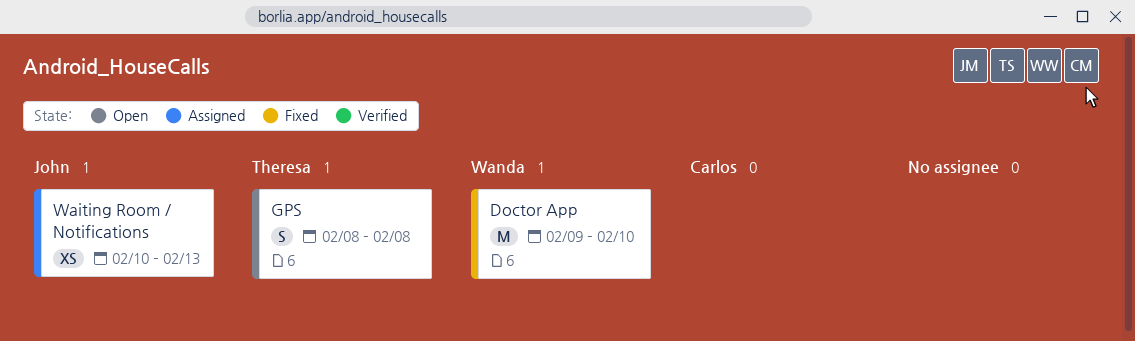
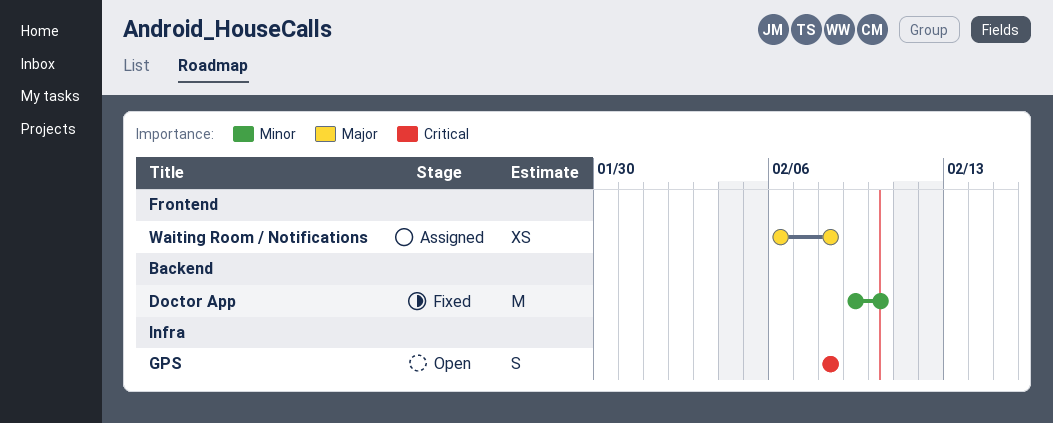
Waiting Room / Notifications, start: Feb 10 -> Feb 6
Waiting Room / Notifications, due: Feb 13 -> Feb 8

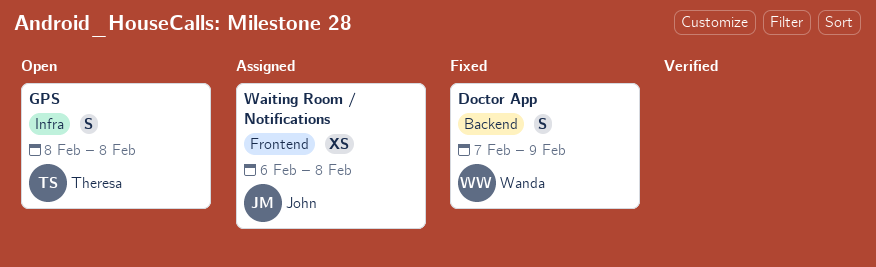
Doctor App, estimate: M -> S
Doctor App, start: Feb 9 -> Feb 7
Doctor App, due: Feb 10 -> Feb 9

